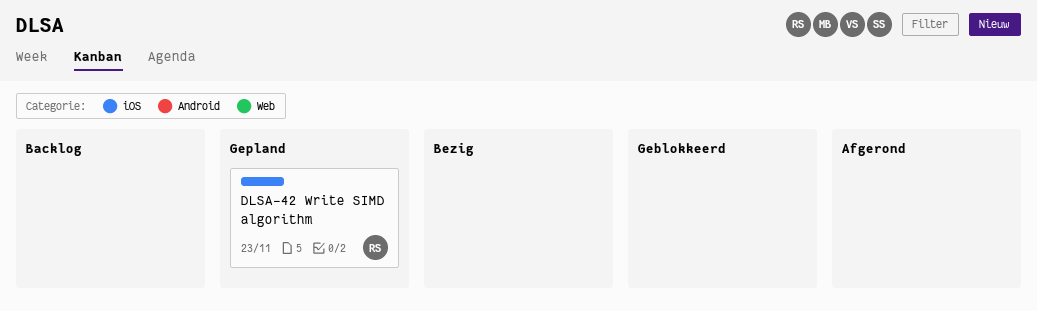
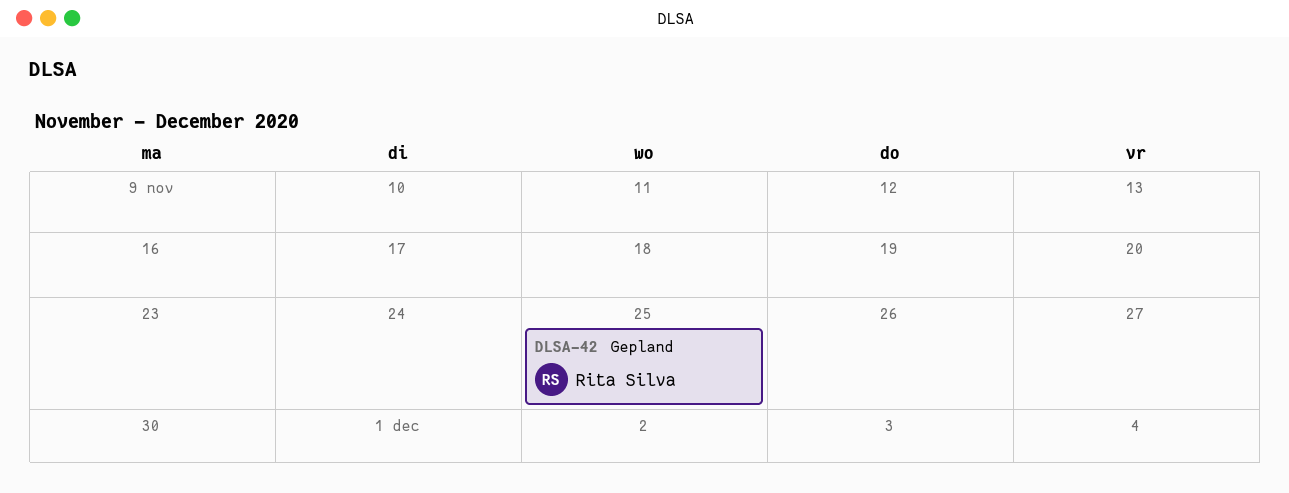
DLSA-42, due: Nov 23 -> Nov 25

